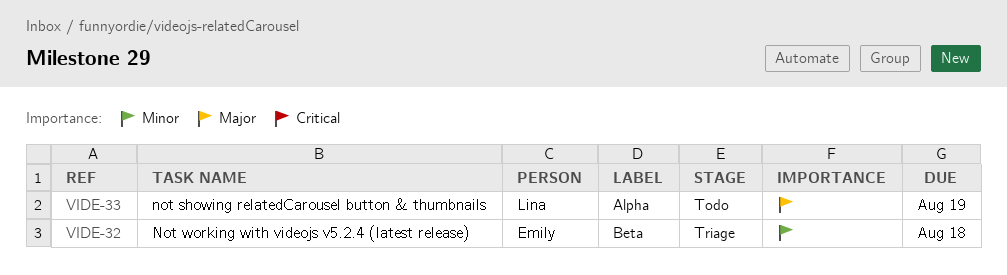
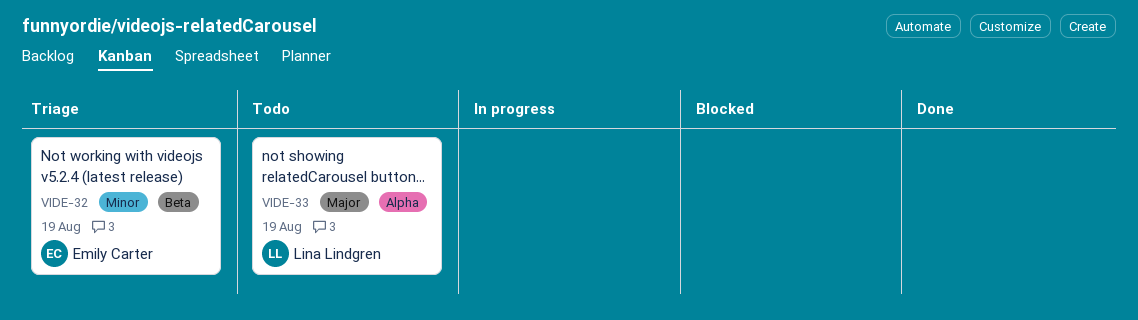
VIDE-32, due: Aug 18 -> Aug 19

